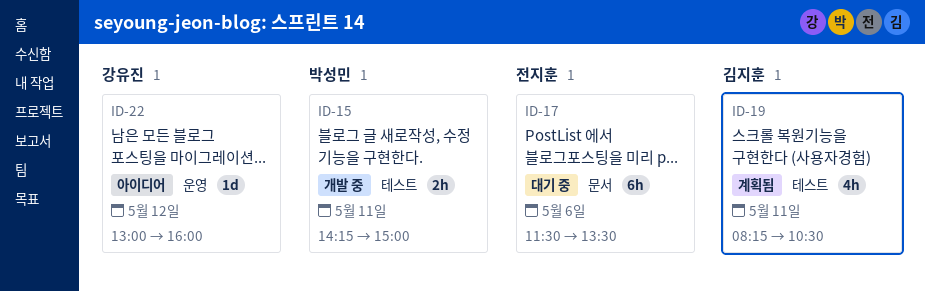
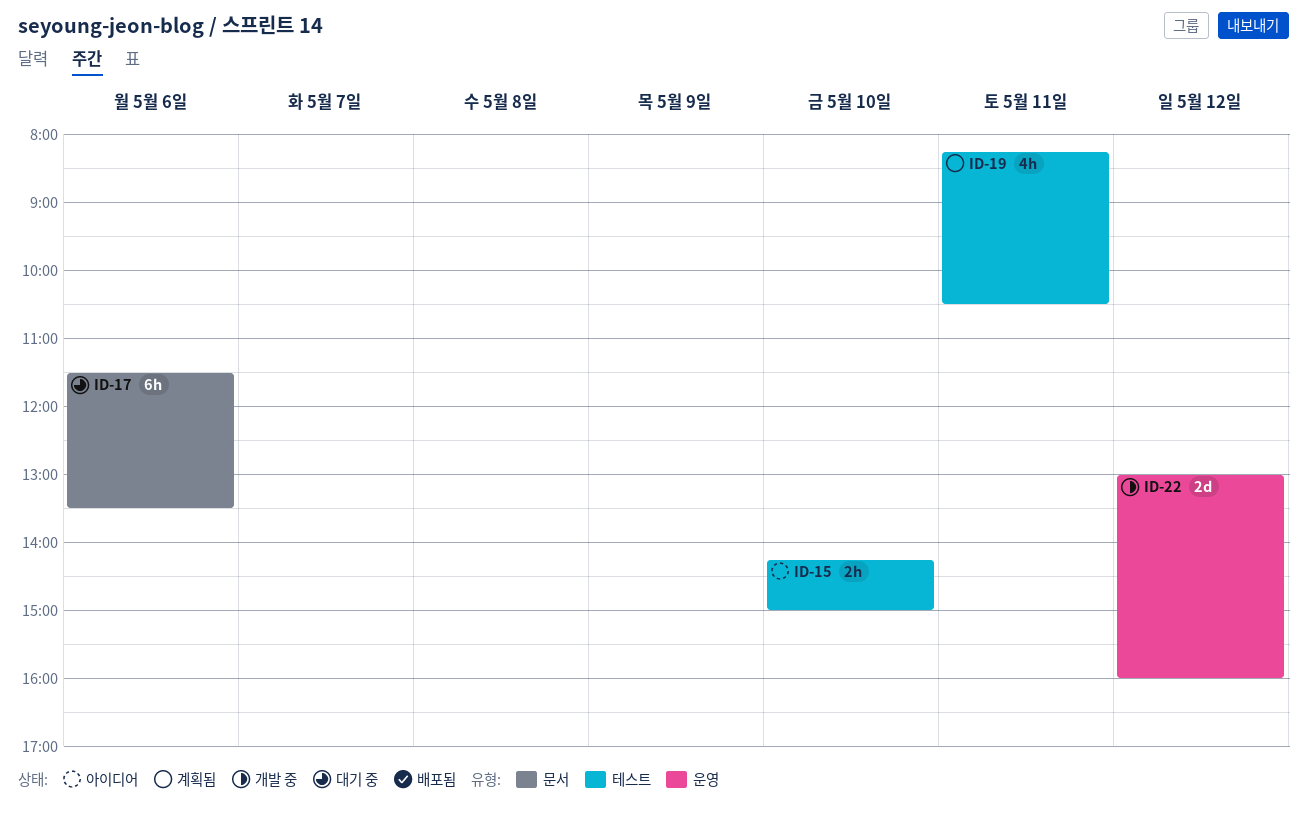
ID-15, status: 개발 중 -> 아이디어
ID-15, day: May 11 -> May 10
ID-22, status: 아이디어 -> 개발 중
ID-22, estimate: 1d -> 2d

